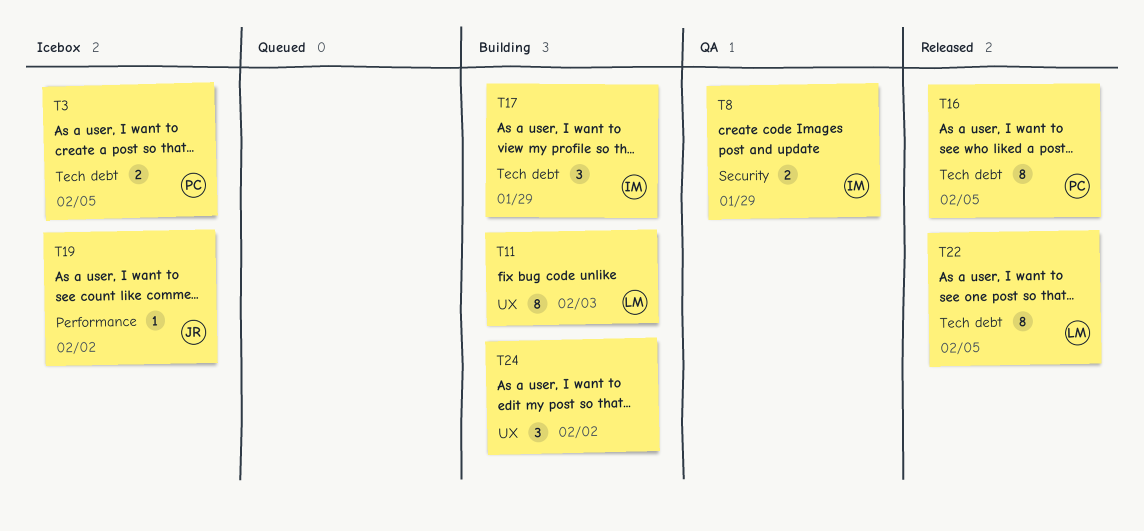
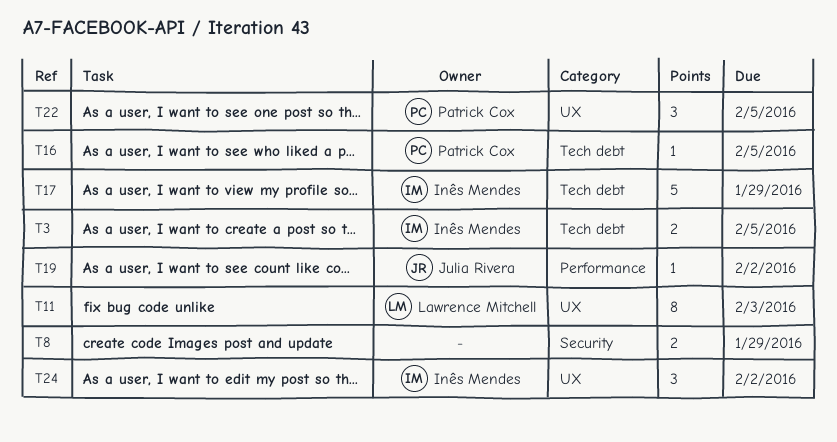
T3, owner: Patrick Cox -> Inês Mendes
T8, owner: Inês Mendes -> none
T16, estimate: 8 -> 1
T17, estimate: 3 -> 5
T22, owner: Lawrence Mitchell -> Patrick Cox
T22, label: Tech debt -> UX
T22, estimate: 8 -> 3
T24, owner: none -> Inês Mendes

